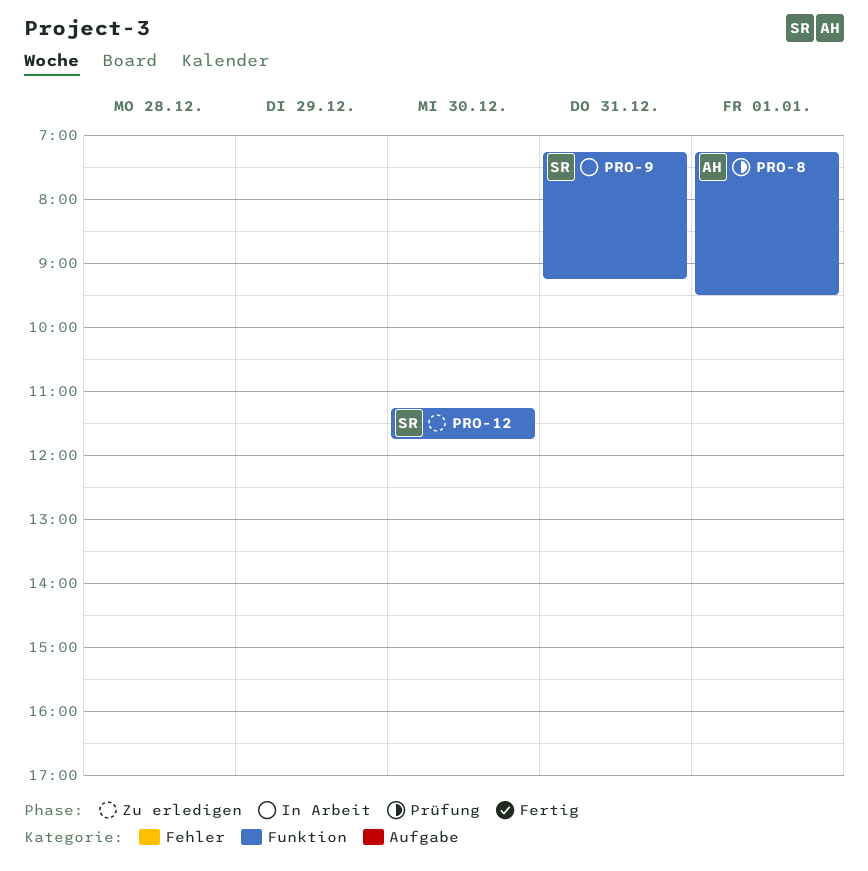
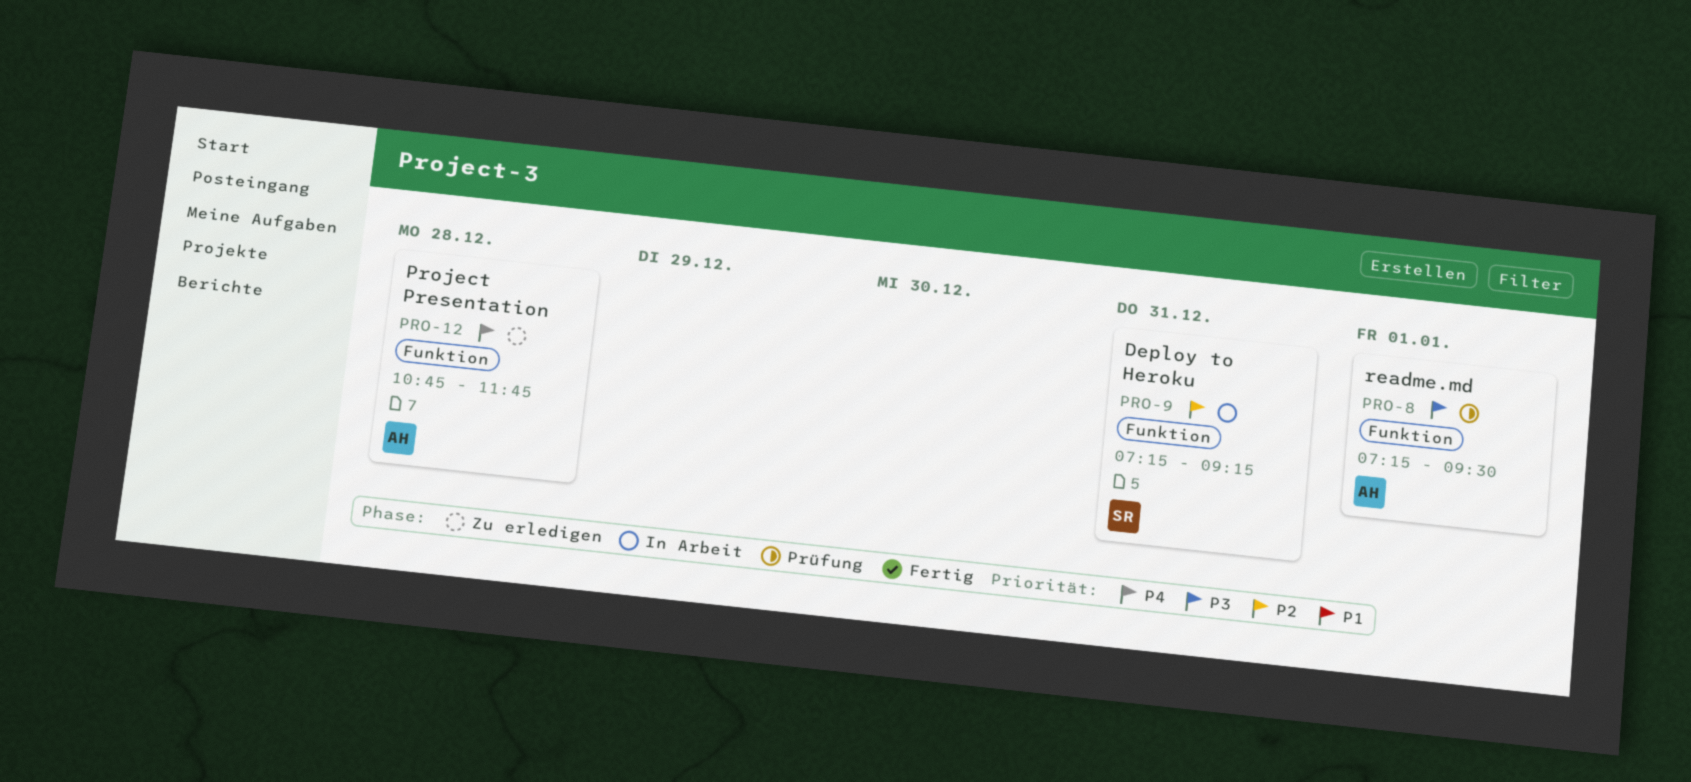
PRO-12, owner: SR -> AH
PRO-12, day: Dec 30 -> Dec 28
PRO-12, begins: 11:15 -> 10:45

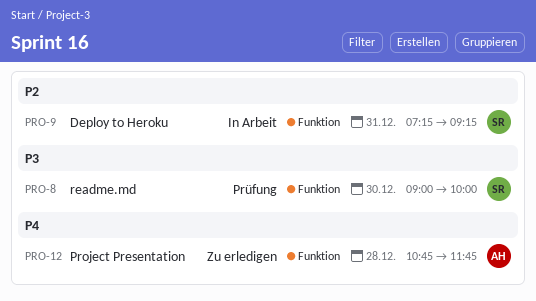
PRO-8, owner: AH -> SR
PRO-8, day: Jan 1 -> Dec 30
PRO-8, begins: 07:15 -> 09:00
PRO-8, ends: 09:30 -> 10:00

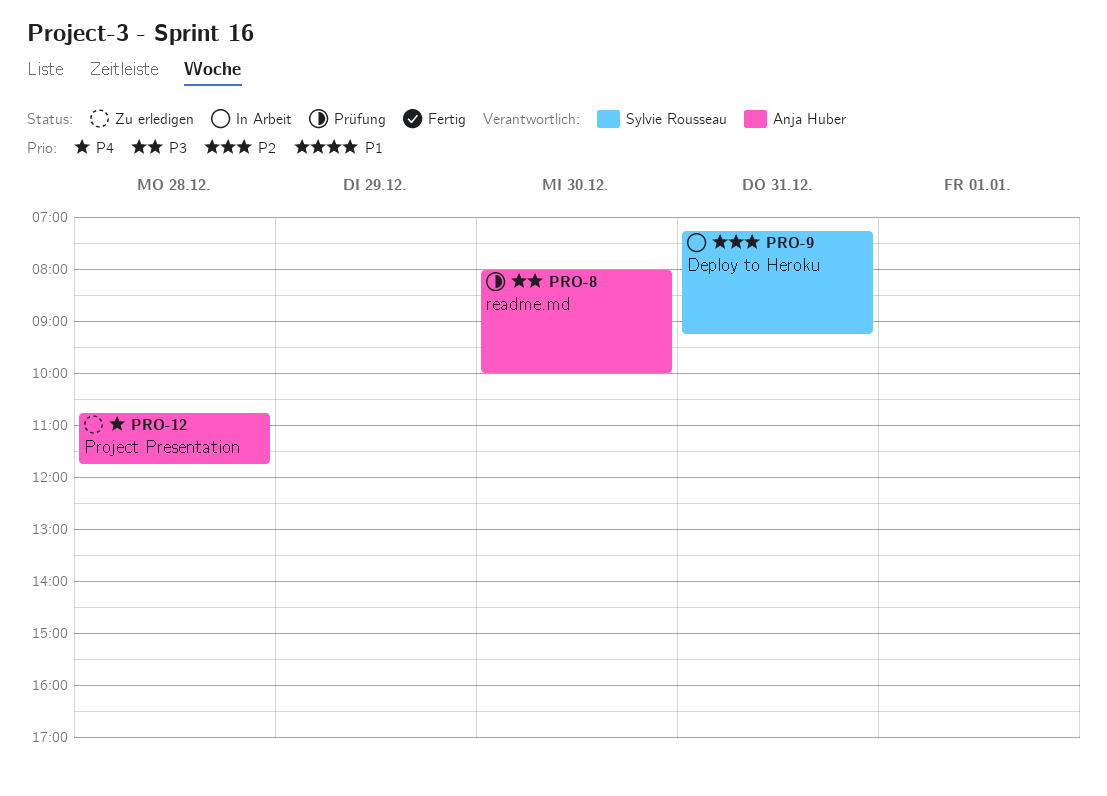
PRO-8, owner: Sylvie Rousseau -> Anja Huber
PRO-8, begins: 09:00 -> 08:00

